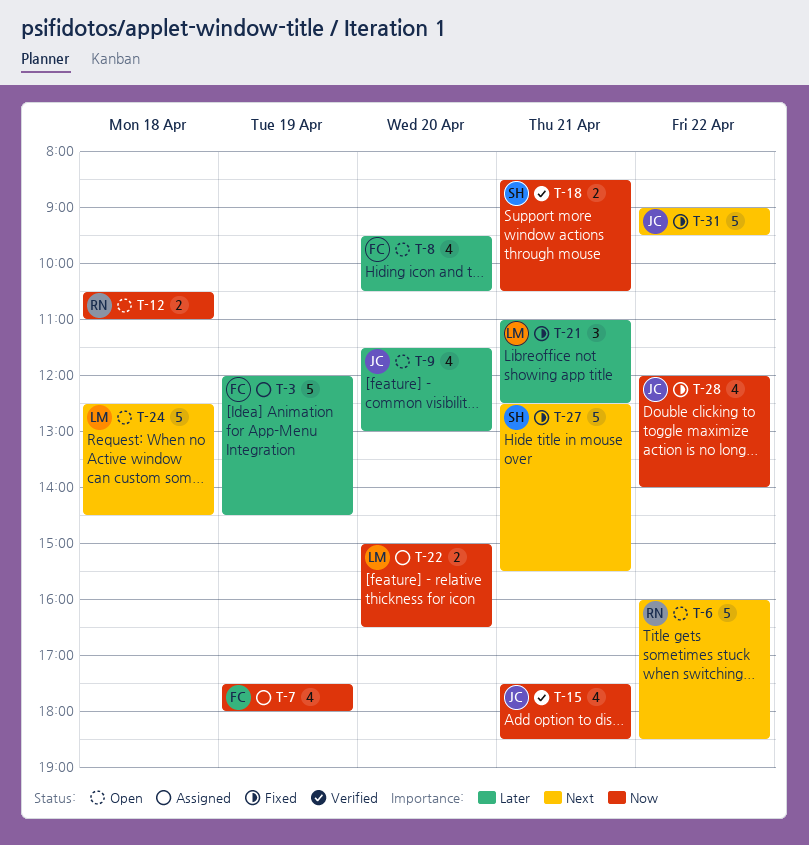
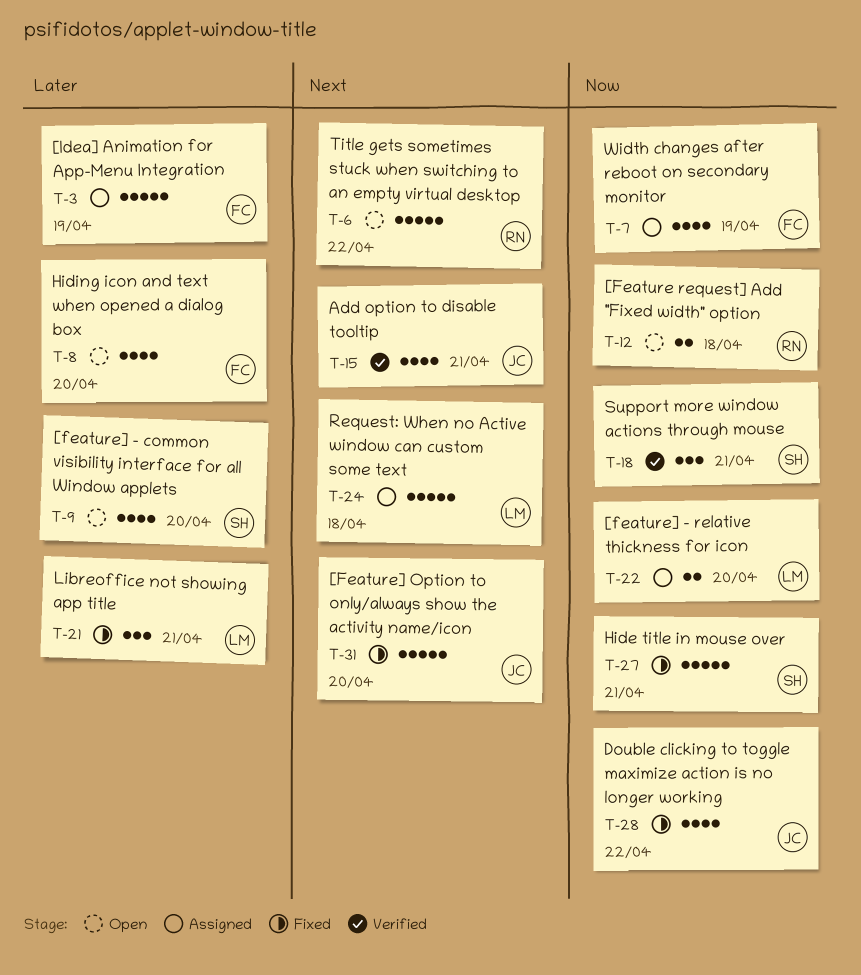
T-9, owner: JC -> SH
T-15, priority: Now -> Next
T-18, estimate: 2 -> 3
T-24, status: Open -> Assigned
T-27, priority: Next -> Now
T-31, day: Apr 22 -> Apr 20

